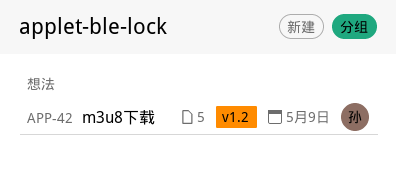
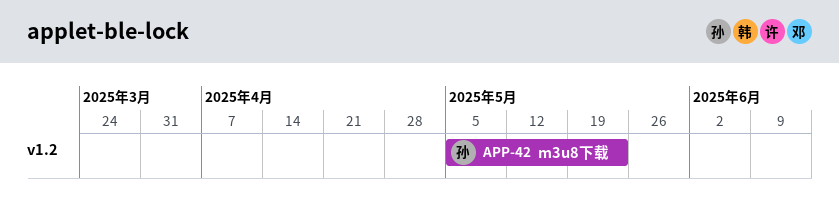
APP-42, due: May 9 -> May 23

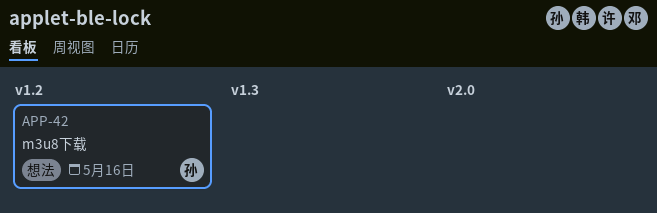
APP-42, due: May 23 -> May 16

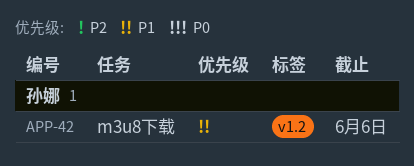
APP-42, due: May 16 -> Jun 6

